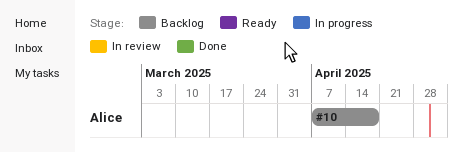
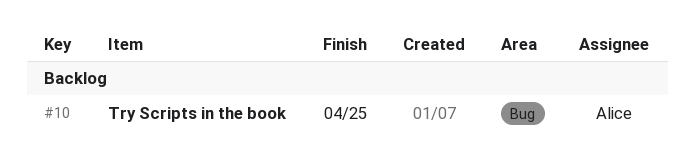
#10, due: Apr 18 -> Apr 25

